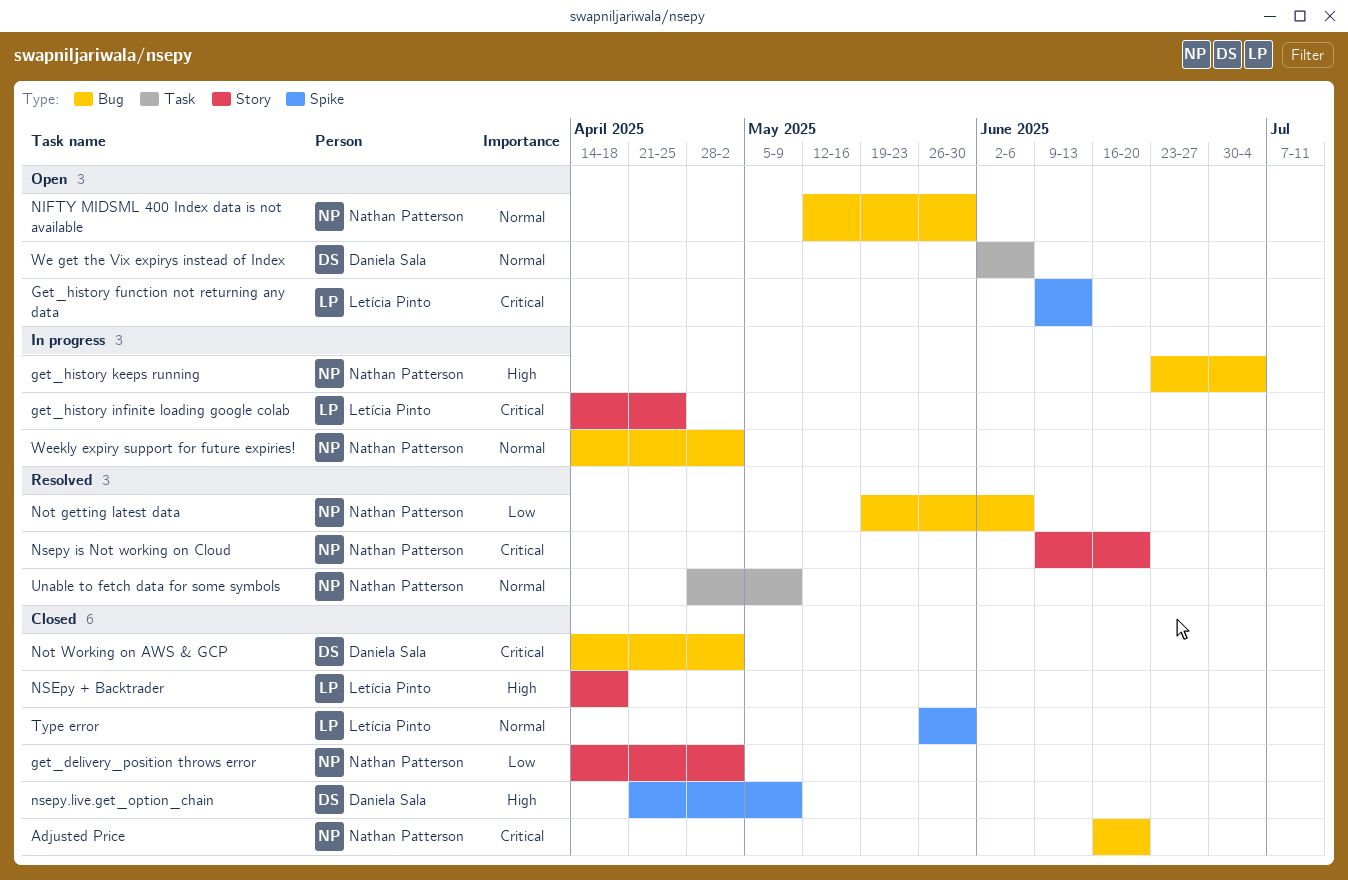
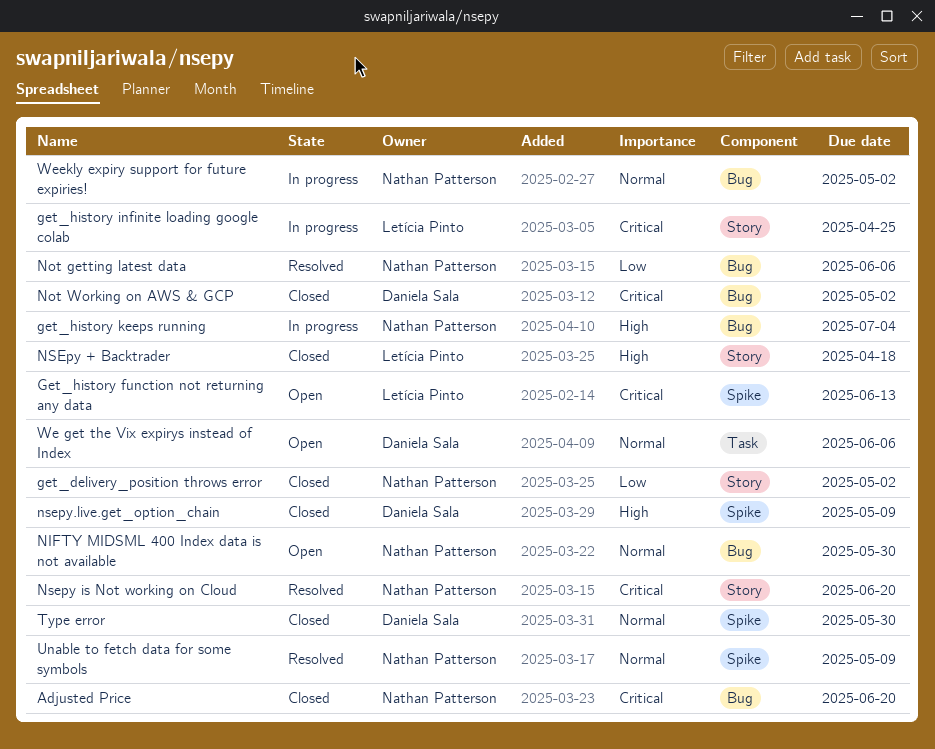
Type error, owner: Letícia Pinto -> Daniela Sala
Unable to fetch data for some symbols, label: Task -> Spike

